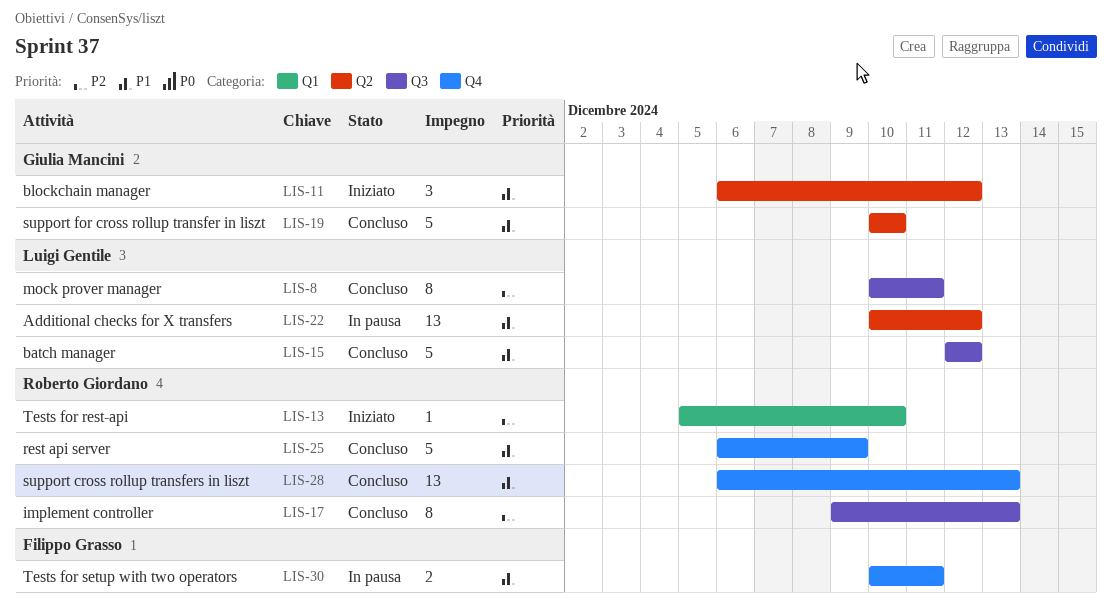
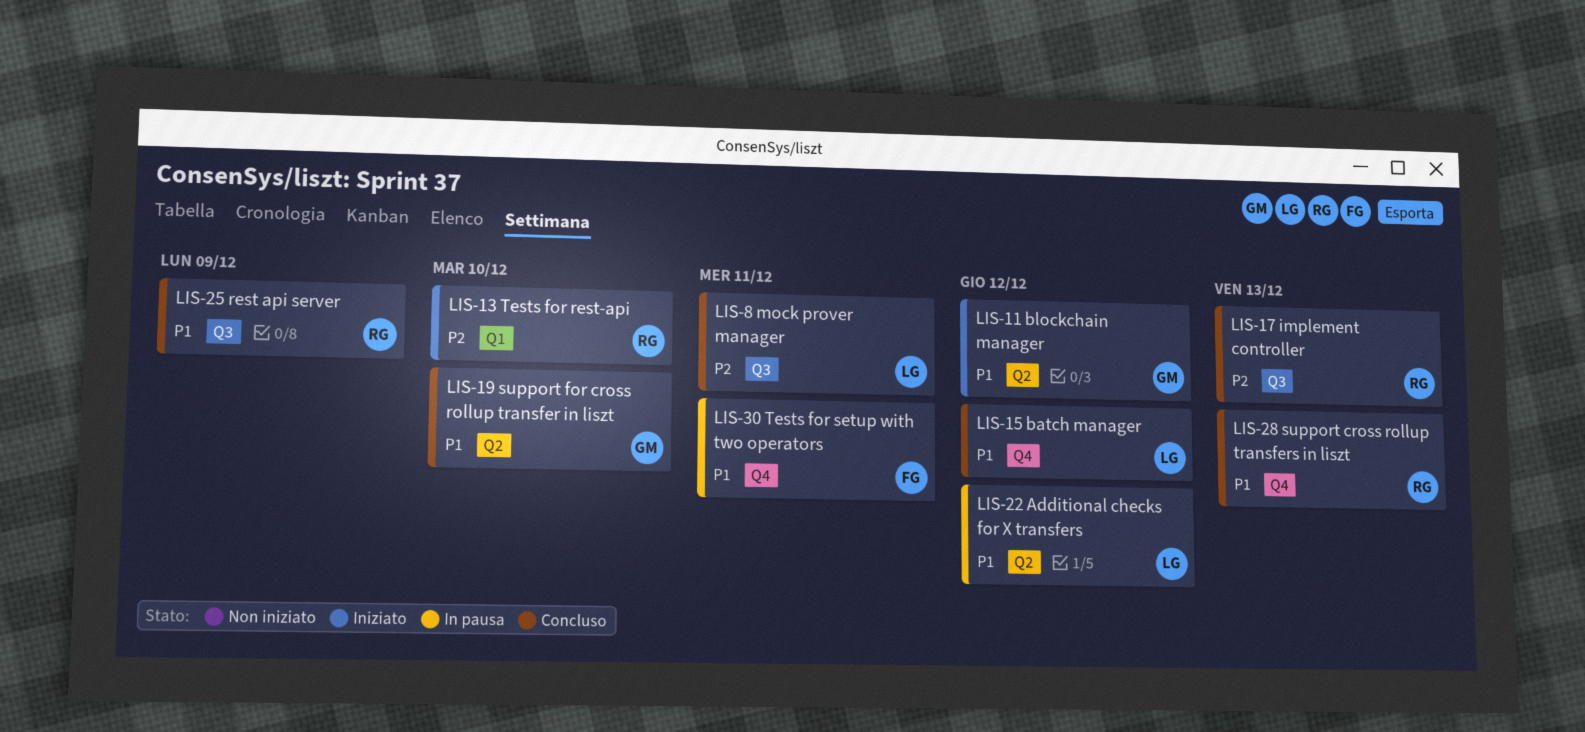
LIS-15, label: Q3 -> Q4
LIS-25, label: Q4 -> Q3

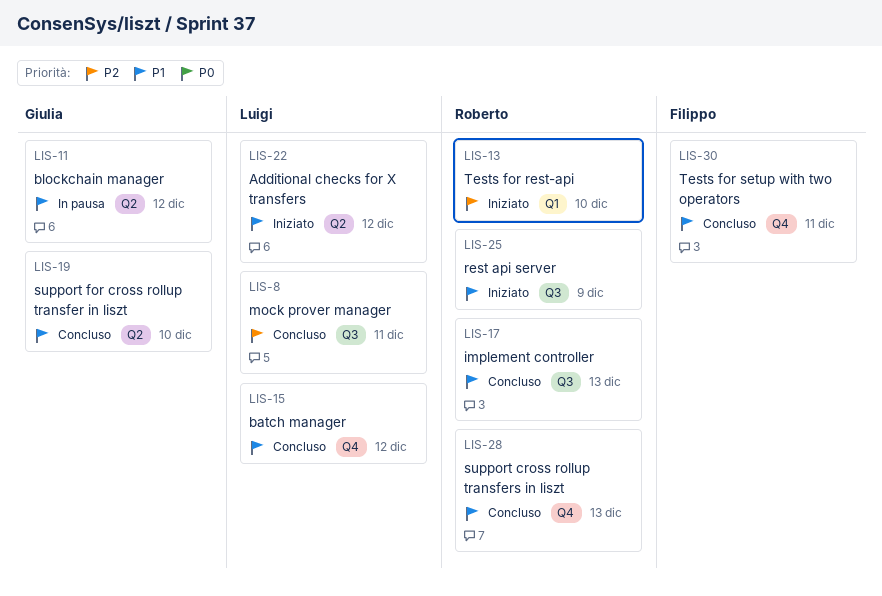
LIS-11, status: Iniziato -> In pausa
LIS-17, priority: P2 -> P1
LIS-22, status: In pausa -> Iniziato
LIS-25, status: Concluso -> Iniziato
LIS-30, status: In pausa -> Concluso

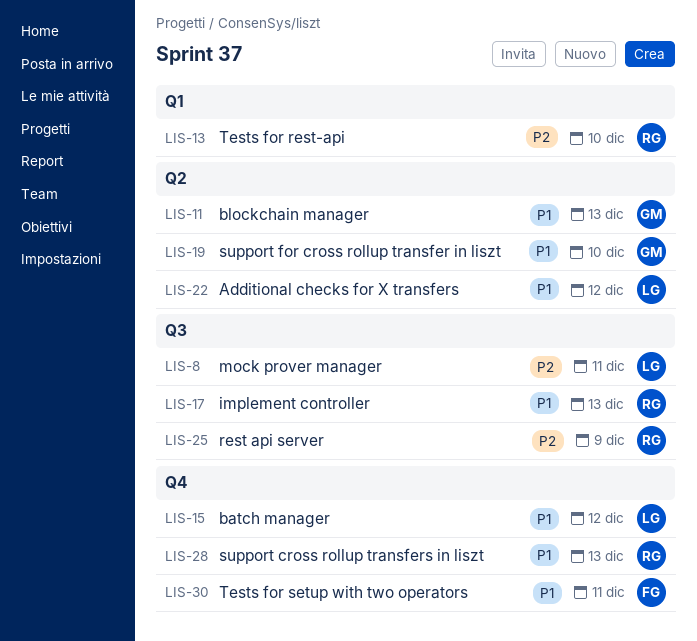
LIS-11, due: Dec 12 -> Dec 13
LIS-25, priority: P1 -> P2

